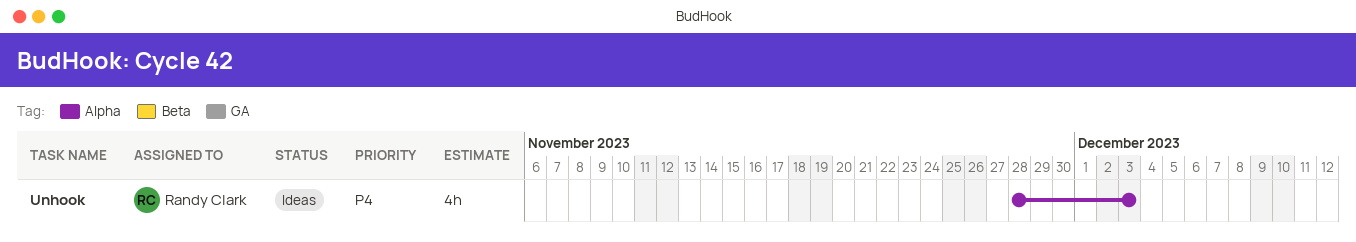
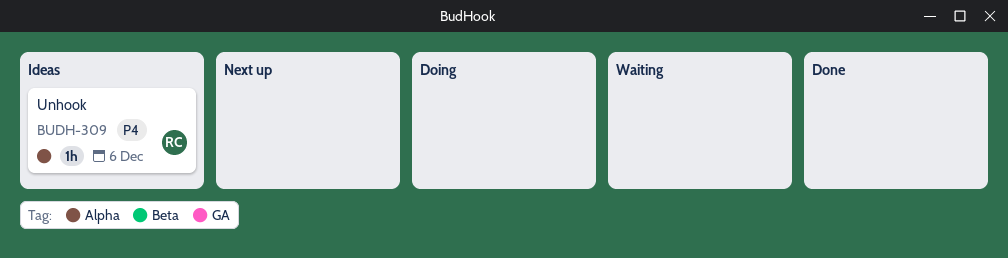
Unhook, estimate: 4h -> 1h
Unhook, due: Dec 3 -> Dec 6

